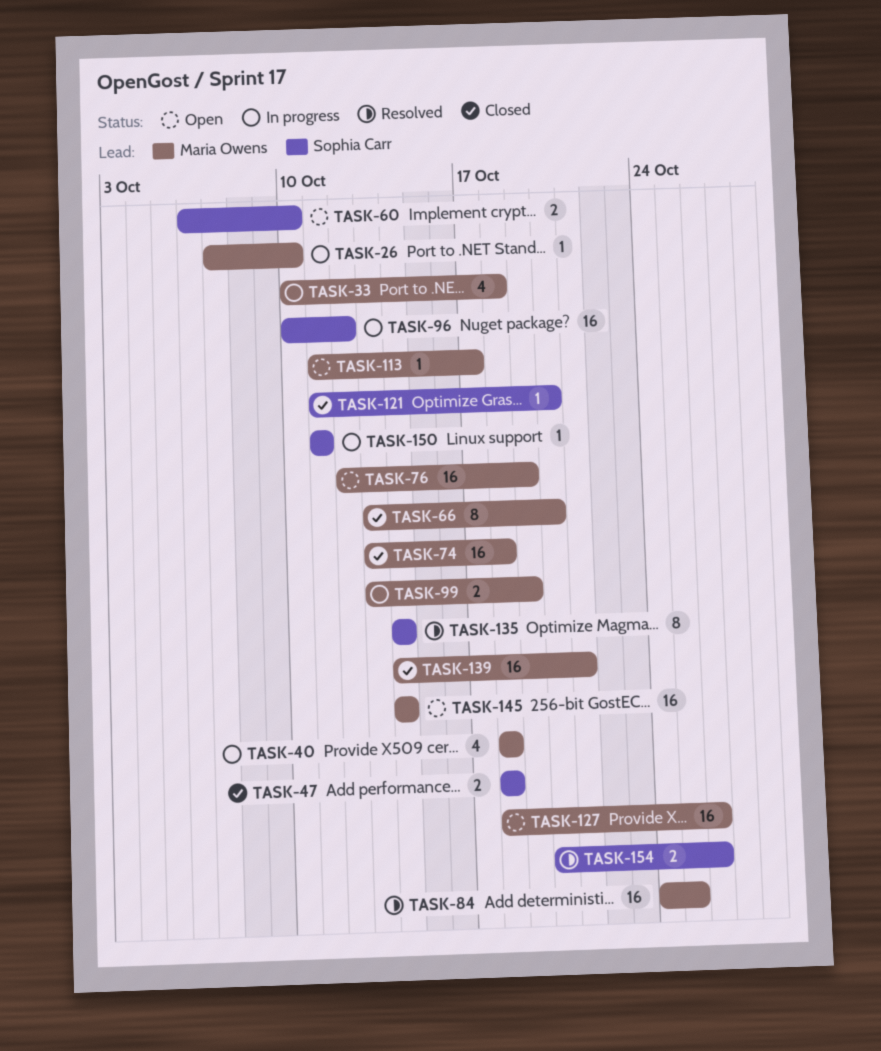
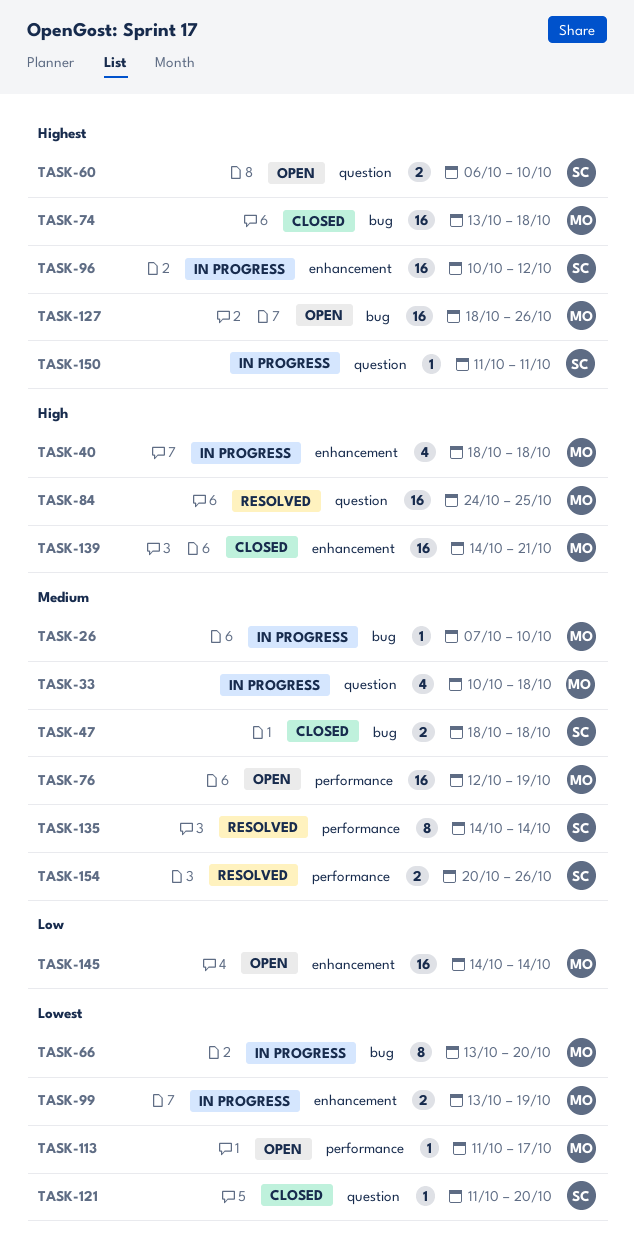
TASK-66, status: Closed -> In progress

